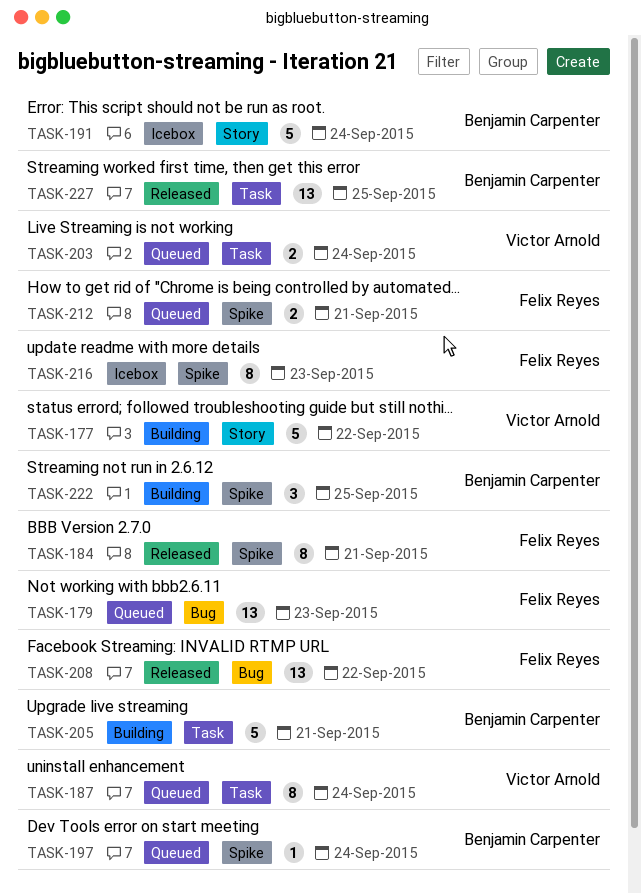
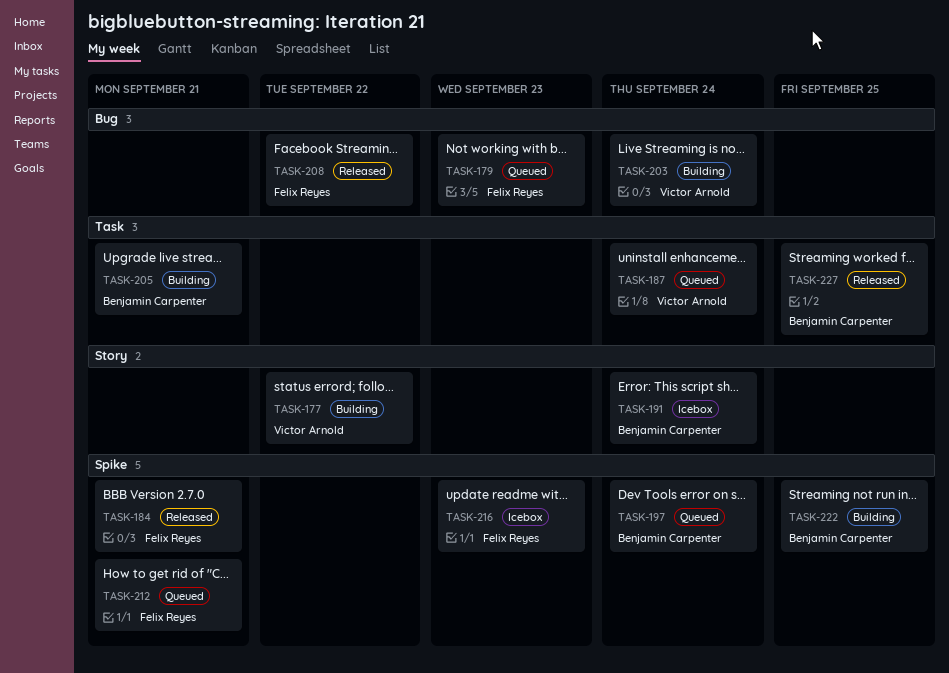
TASK-203, status: Queued -> Building
TASK-203, label: Task -> Bug

